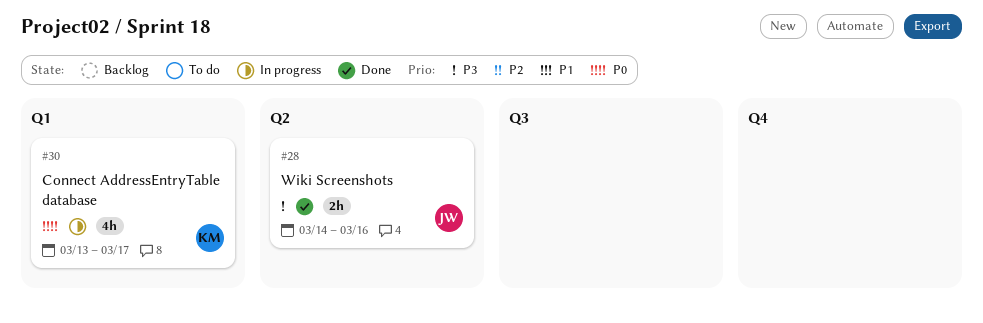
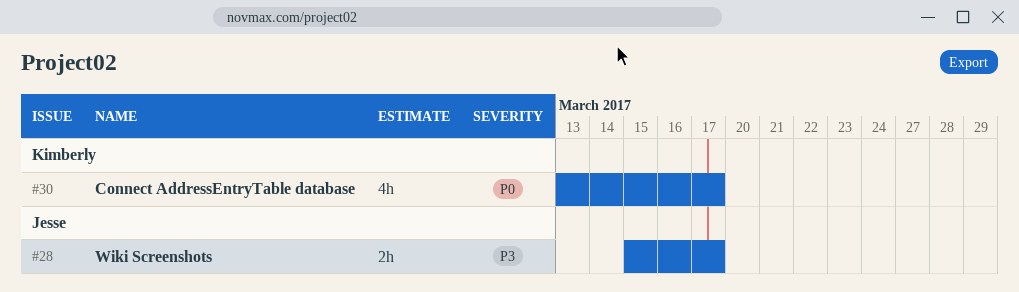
#28, start: Mar 14 -> Mar 15
#28, due: Mar 16 -> Mar 17

